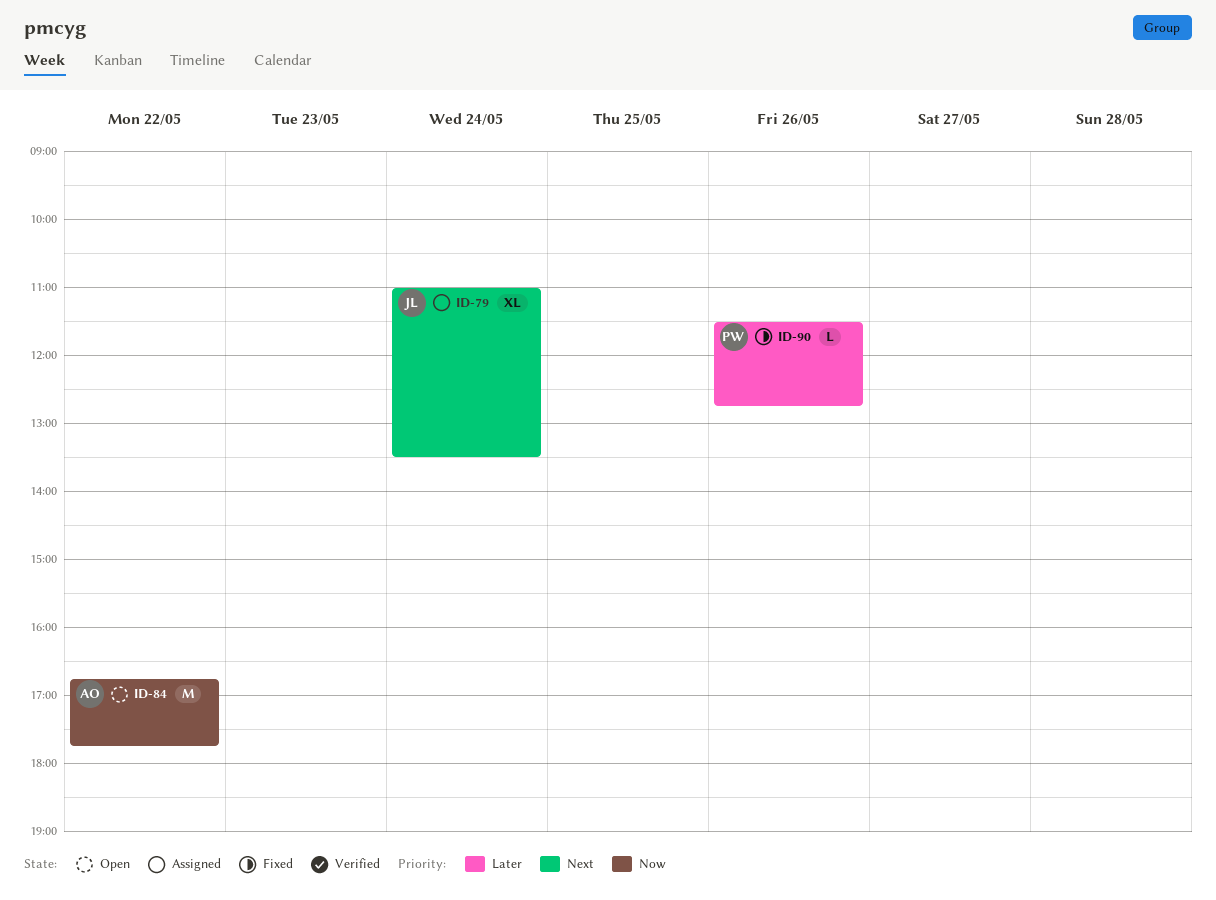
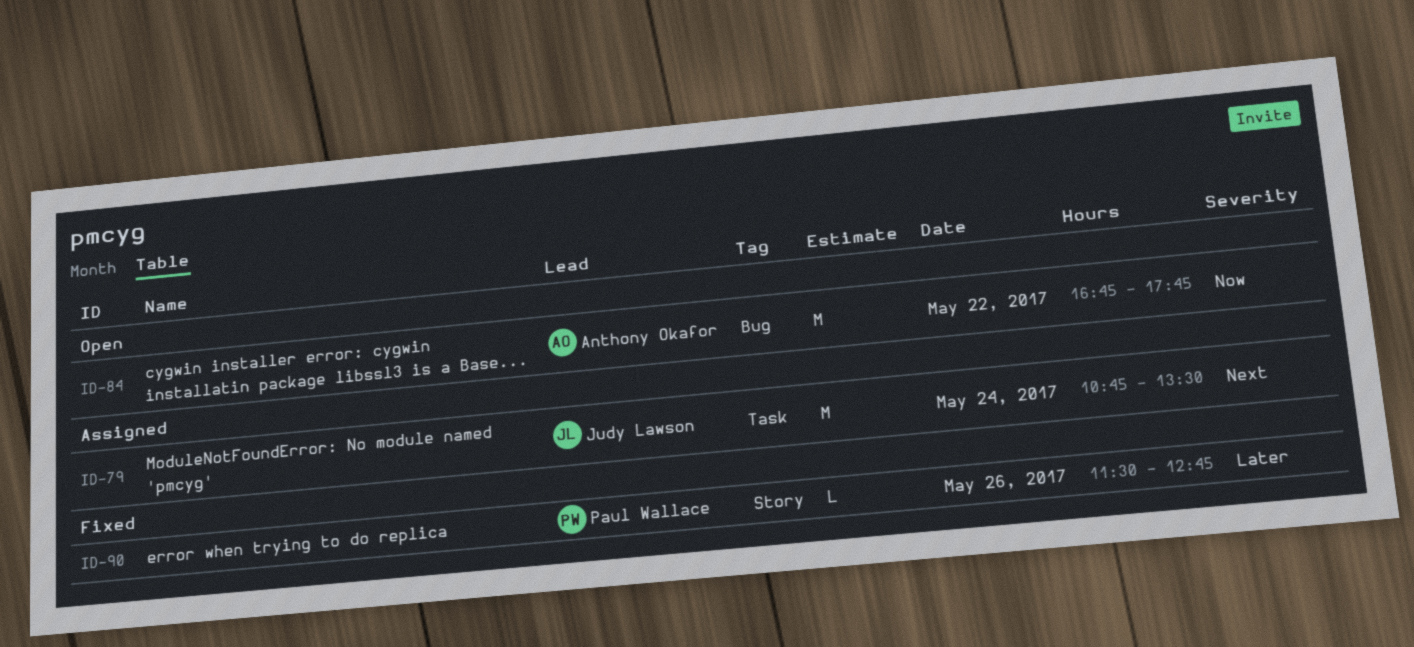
ID-79, estimate: XL -> M
ID-79, begins: 11:00 -> 10:45

